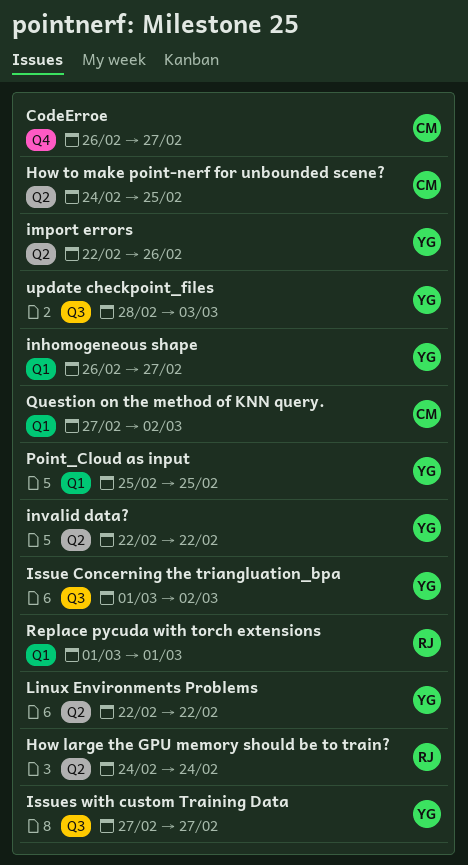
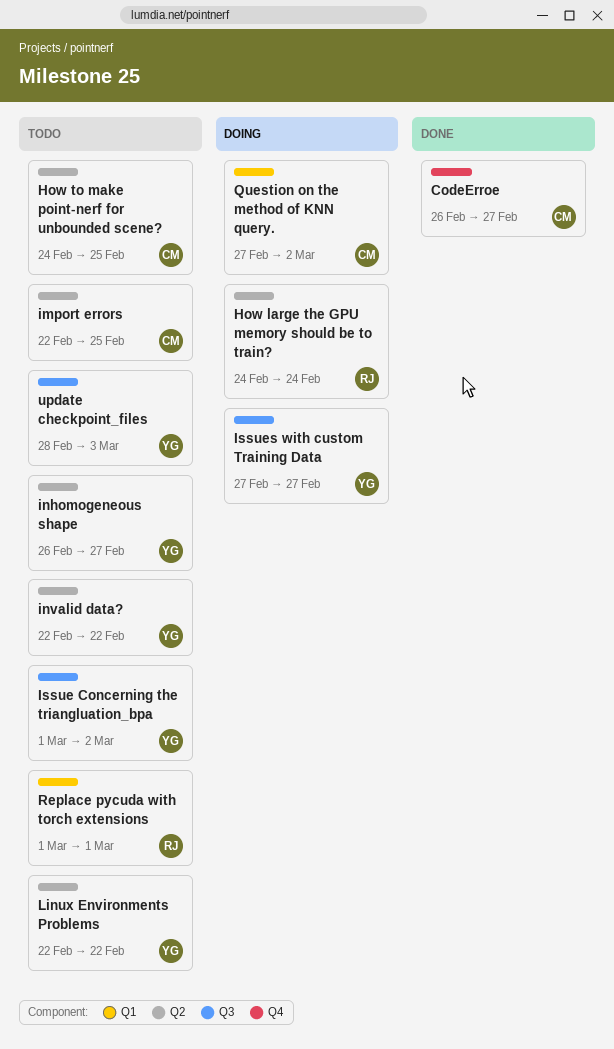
import errors, owner: YG -> CM
import errors, due: Feb 26 -> Feb 25
inhomogeneous shape, label: Q1 -> Q2
Point_Cloud as input: present -> none

